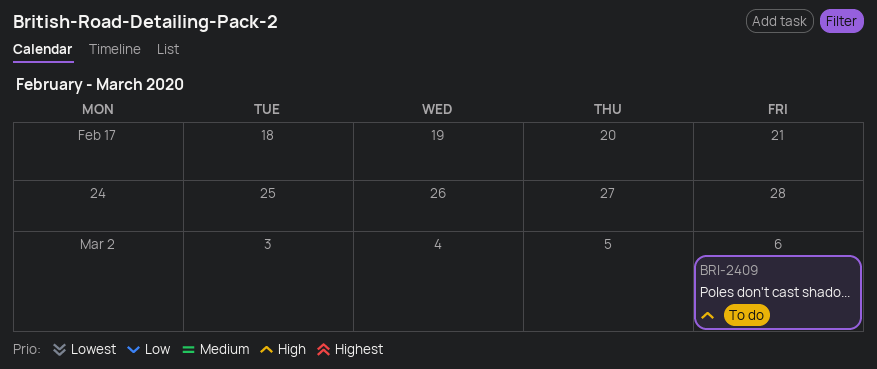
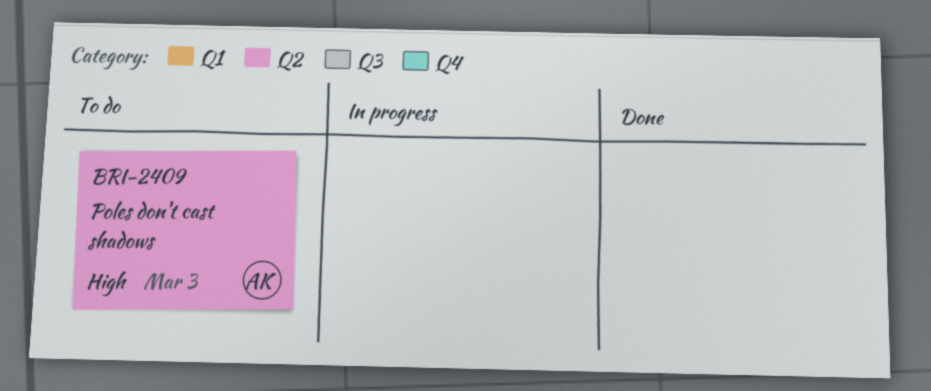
BRI-2409, due: Mar 6 -> Mar 3

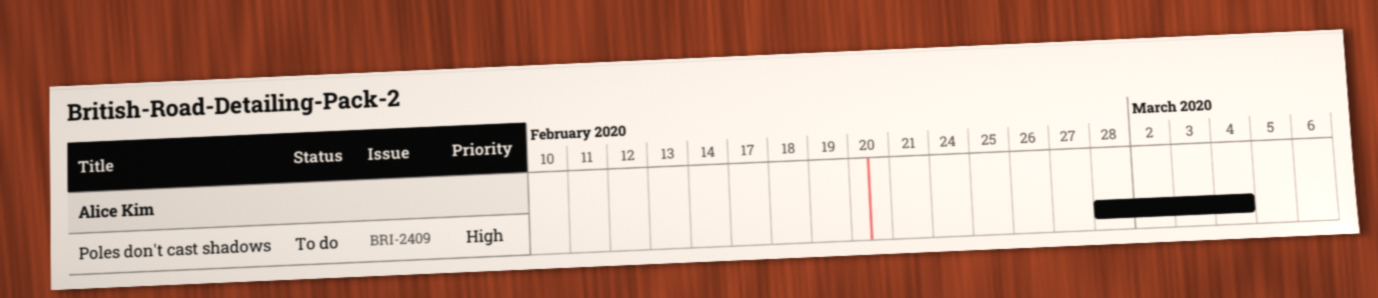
BRI-2409, due: Mar 3 -> Mar 4

